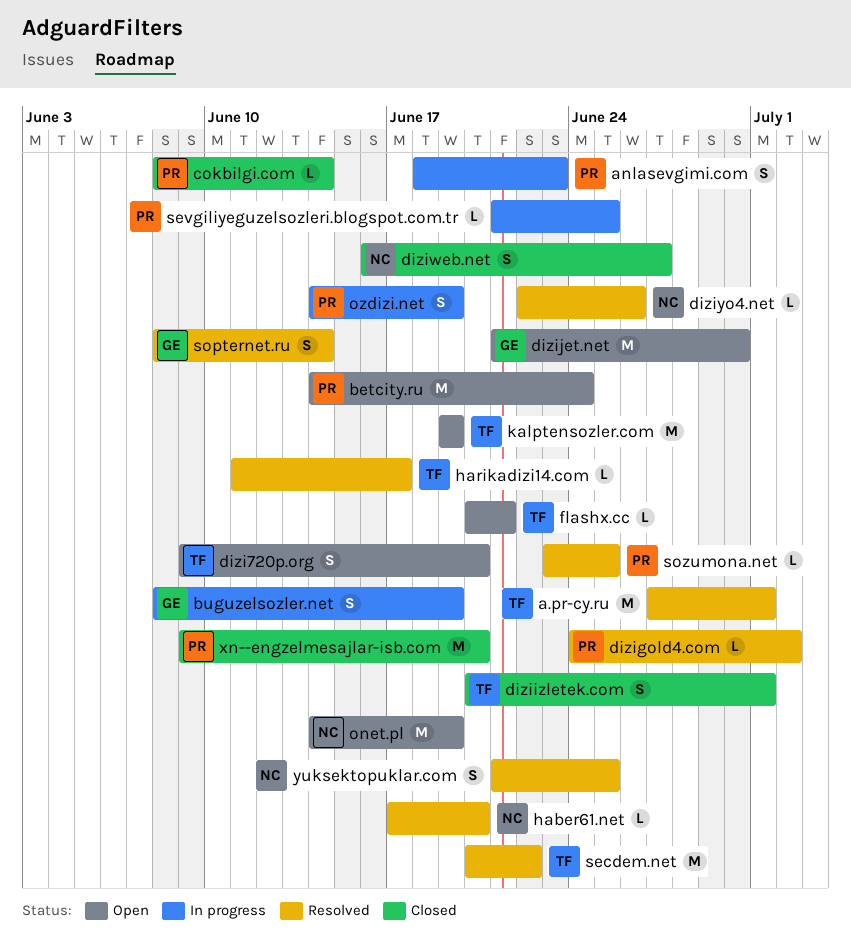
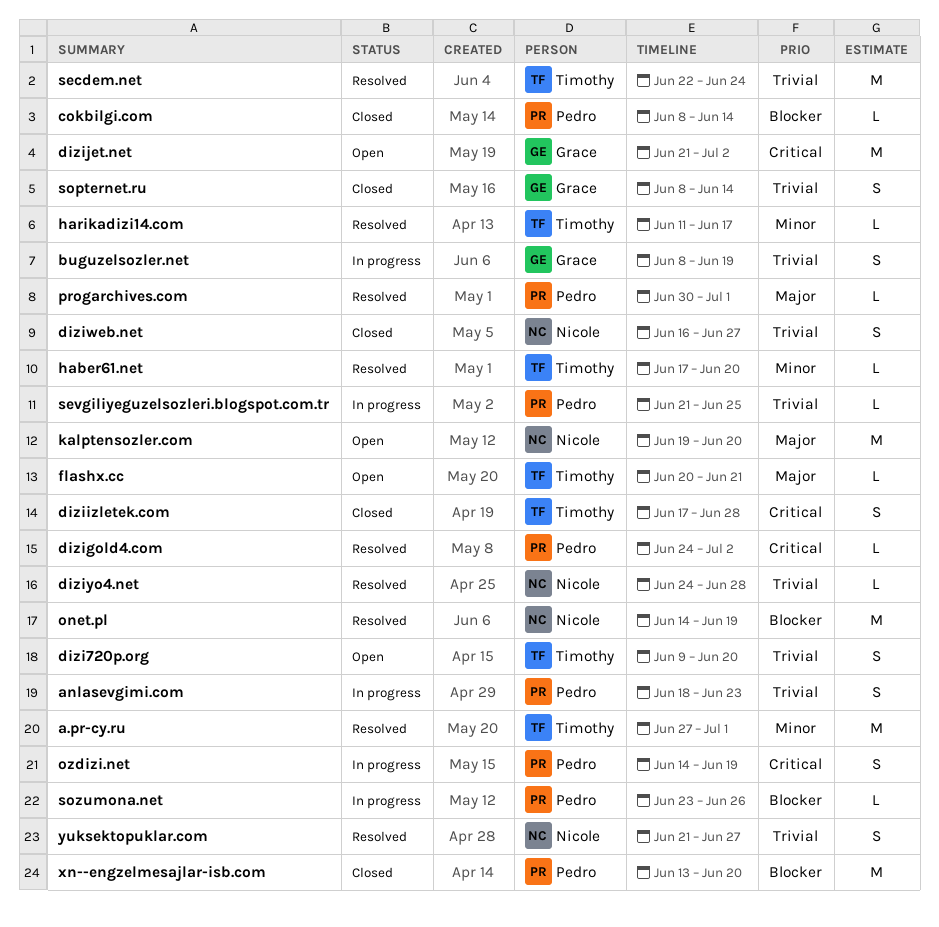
betcity.ru: present -> none
diziizletek.com, start: Jun 20 -> Jun 17
diziizletek.com, due: Jul 1 -> Jun 28
dizijet.net, due: Jun 30 -> Jul 2
diziyo4.net, start: Jun 22 -> Jun 24
diziyo4.net, due: Jun 26 -> Jun 28
haber61.net, owner: Nicole -> Timothy
kalptensozler.com, owner: Timothy -> Nicole
kalptensozler.com, due: Jun 19 -> Jun 20
onet.pl, status: Open -> Resolved
progarchives.com: none -> present
secdem.net, start: Jun 20 -> Jun 22
secdem.net, due: Jun 22 -> Jun 24
sopternet.ru, status: Resolved -> Closed
sozumona.net, status: Resolved -> In progress
sozumona.net, due: Jun 25 -> Jun 26
xn--engzelmesajlar-isb.com, start: Jun 9 -> Jun 13
yuksektopuklar.com, due: Jun 25 -> Jun 27

